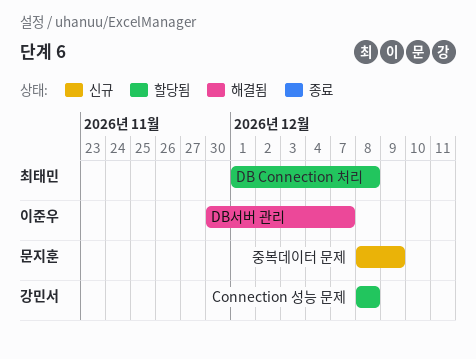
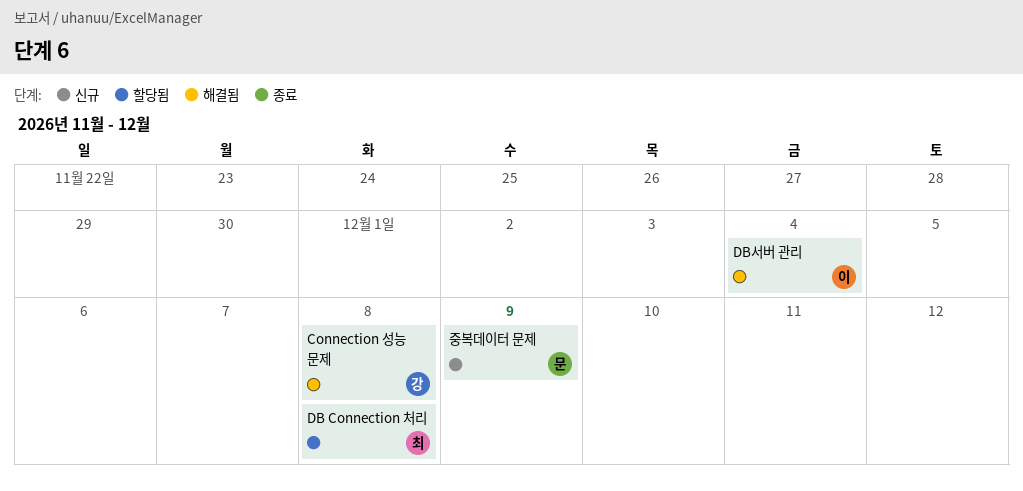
Connection 성능 문제, status: 할당됨 -> 해결됨
DB서버 관리, due: Dec 7 -> Dec 4

